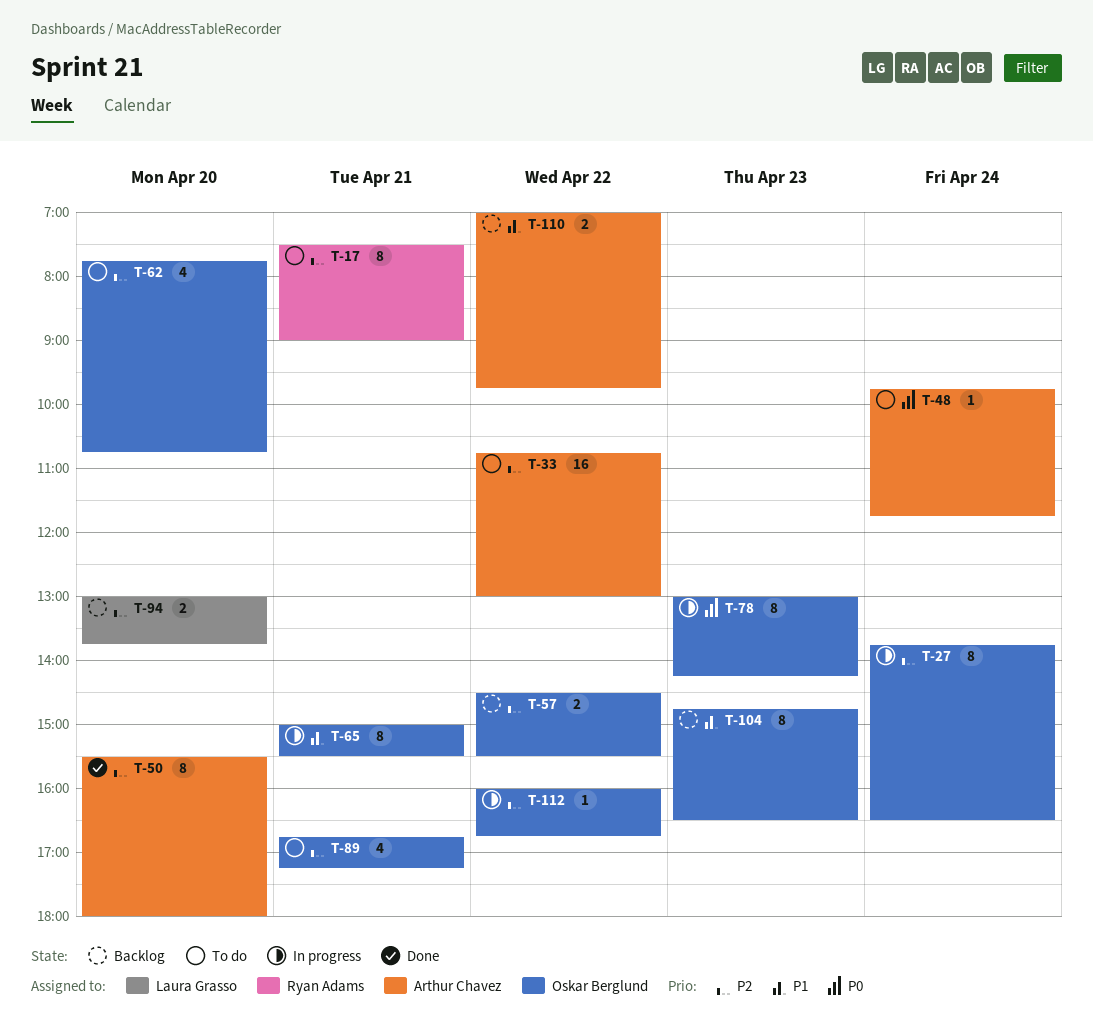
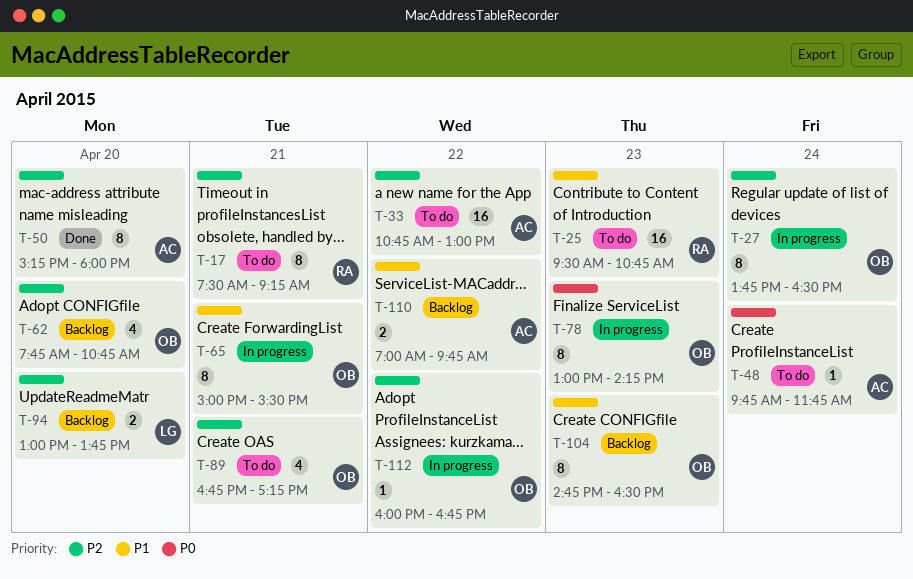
T-17, ends: 09:00 -> 09:15
T-25: none -> present
T-50, begins: 15:30 -> 15:15
T-57: present -> none
T-62, status: To do -> Backlog

